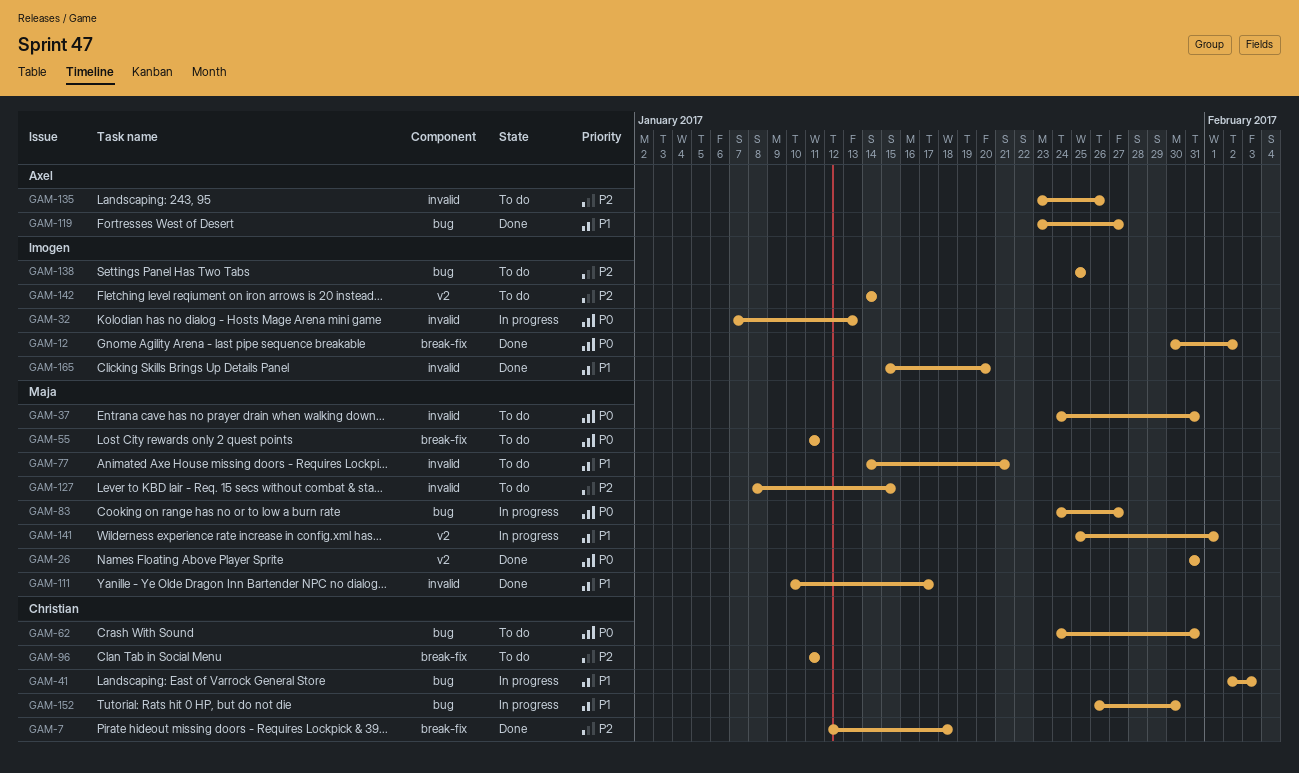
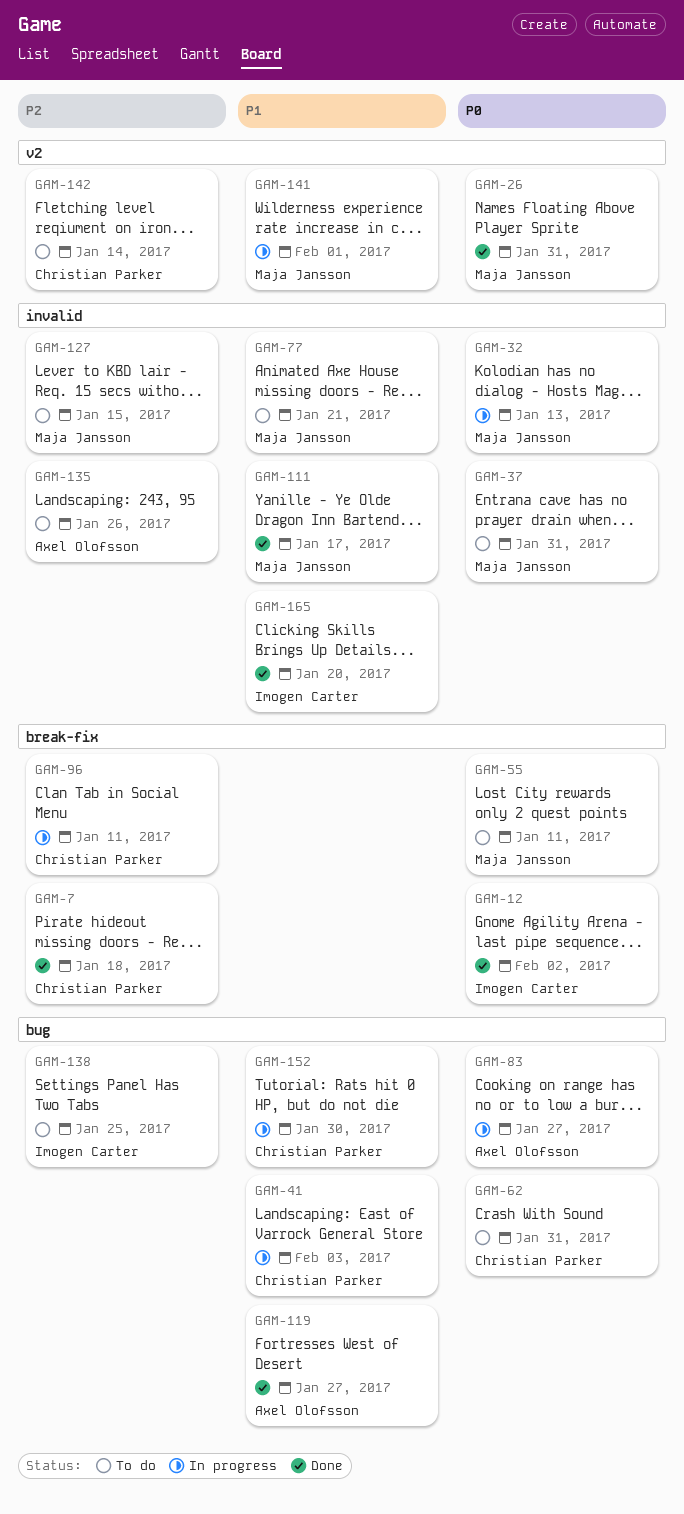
GAM-32, owner: Imogen Carter -> Maja Jansson
GAM-83, owner: Maja Jansson -> Axel Olofsson
GAM-96, status: To do -> In progress
GAM-142, owner: Imogen Carter -> Christian Parker

